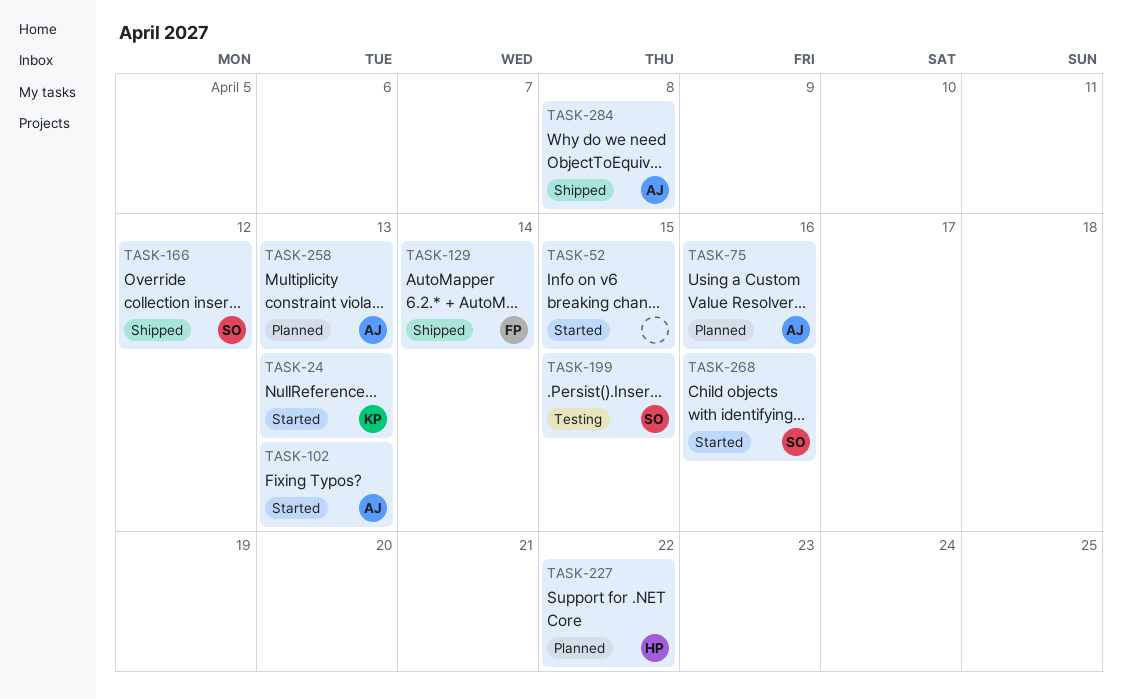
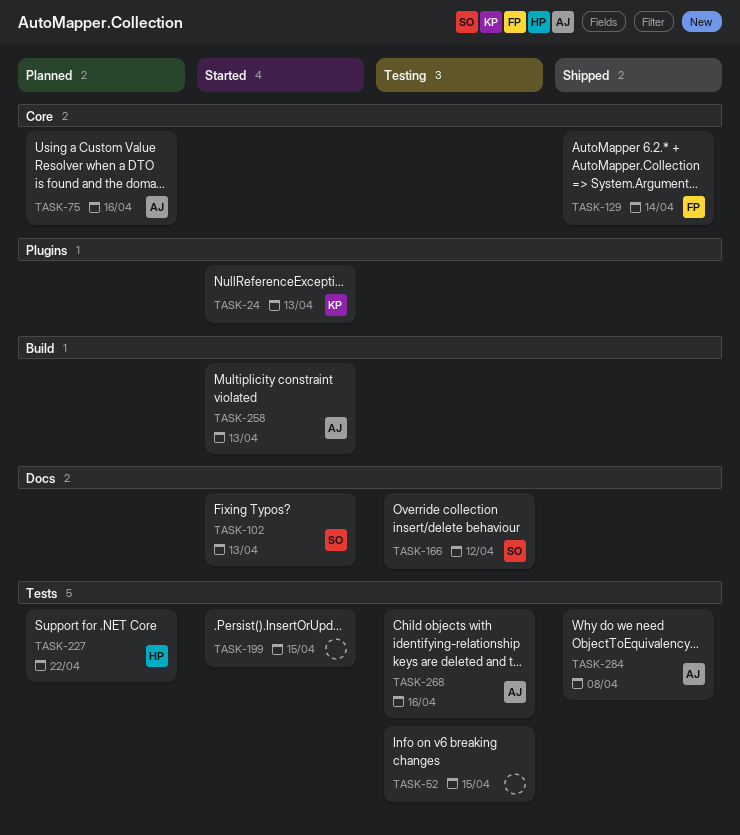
TASK-52, status: Started -> Testing
TASK-102, owner: AJ -> SO
TASK-166, status: Shipped -> Testing
TASK-199, status: Testing -> Started
TASK-199, owner: SO -> none
TASK-258, status: Planned -> Started
TASK-268, status: Started -> Testing
TASK-268, owner: SO -> AJ

